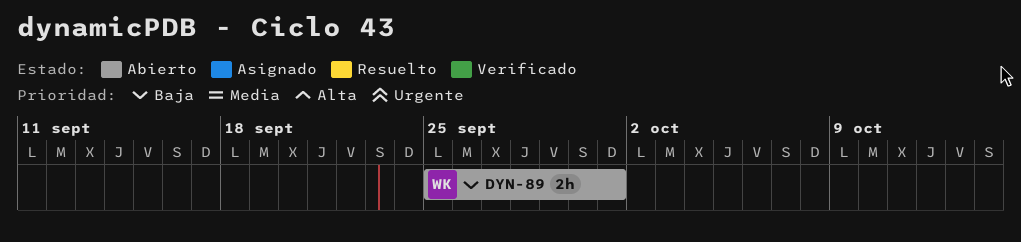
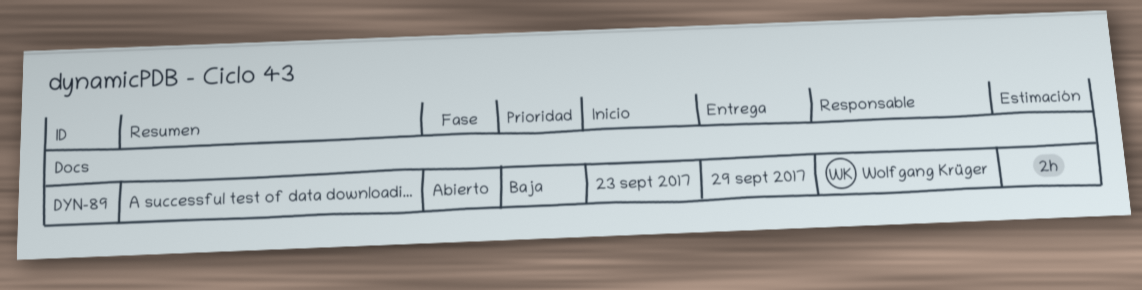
DYN-89, start: Sep 25 -> Sep 23
DYN-89, due: Oct 1 -> Sep 29

